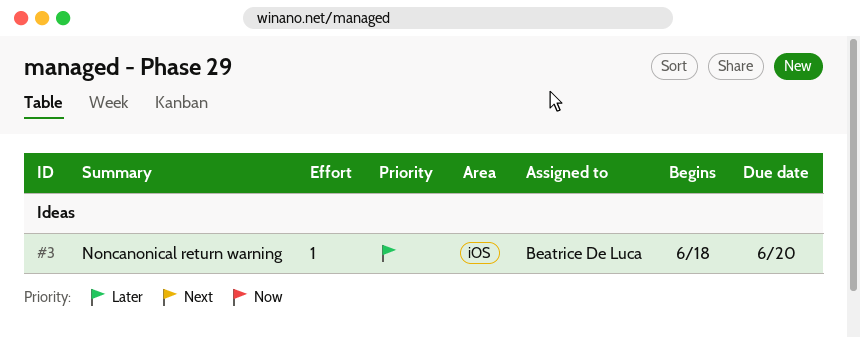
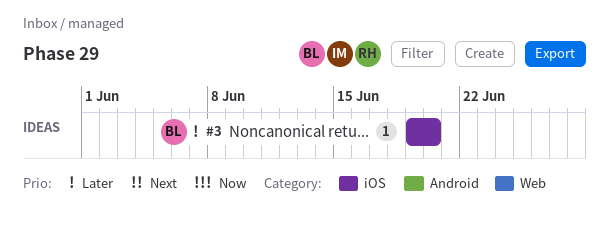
#3, start: Jun 18 -> Jun 19

